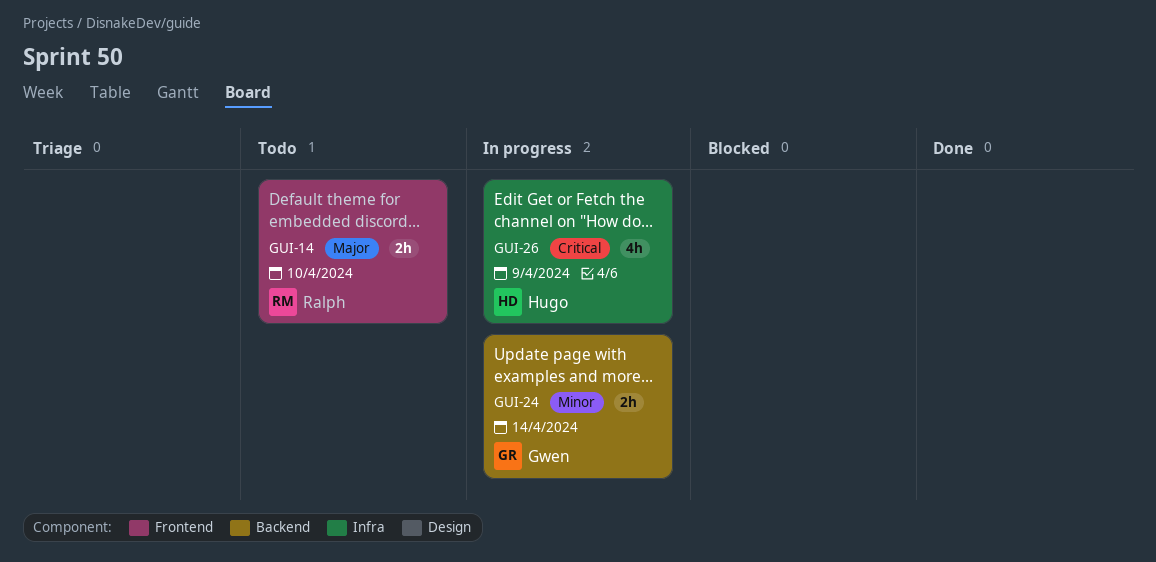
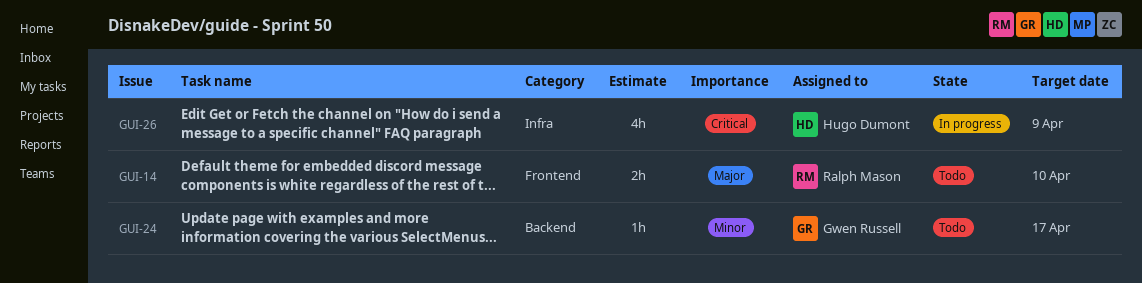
GUI-24, status: In progress -> Todo
GUI-24, estimate: 2h -> 1h
GUI-24, due: Apr 14 -> Apr 17

